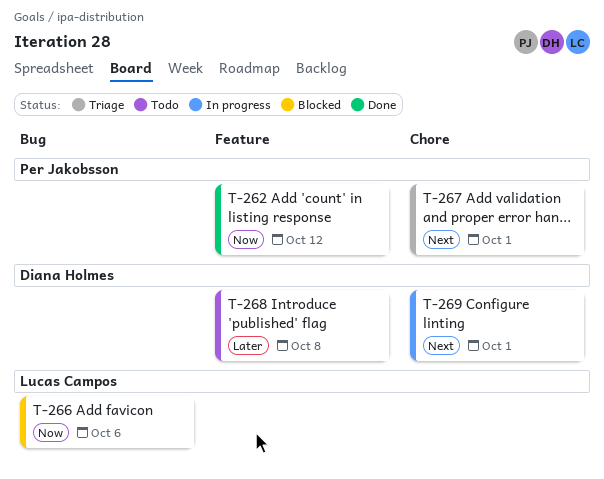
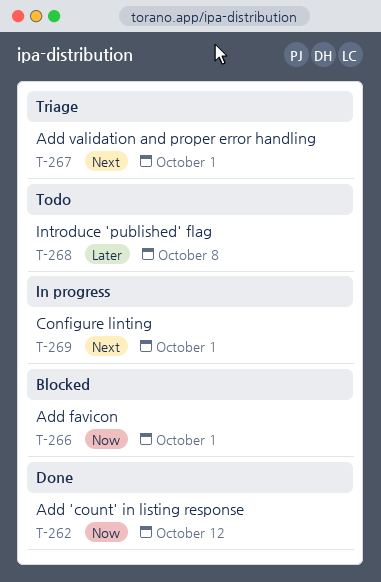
T-266, due: Oct 6 -> Oct 1

